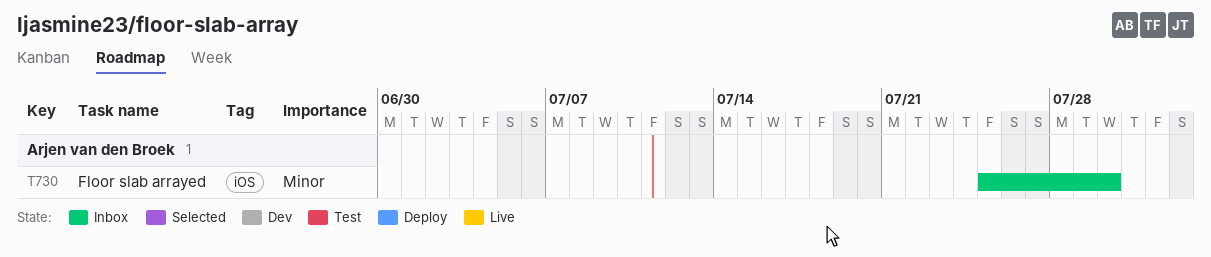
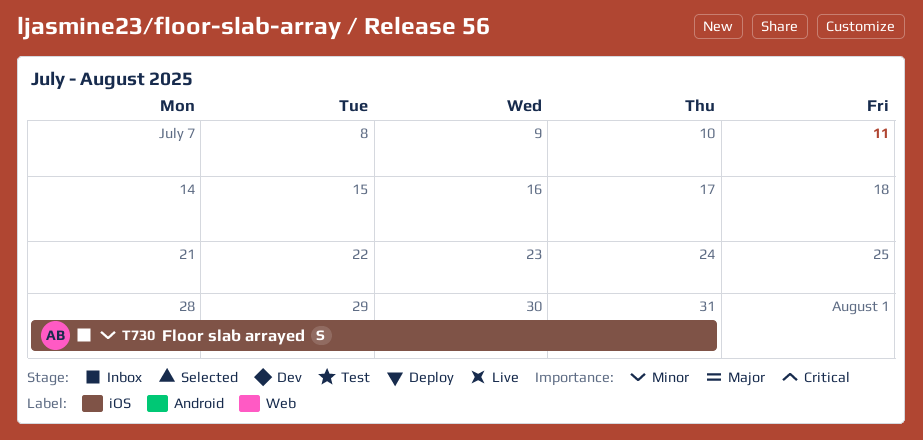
T730, start: Jul 25 -> Jul 28
T730, due: Jul 30 -> Jul 31

